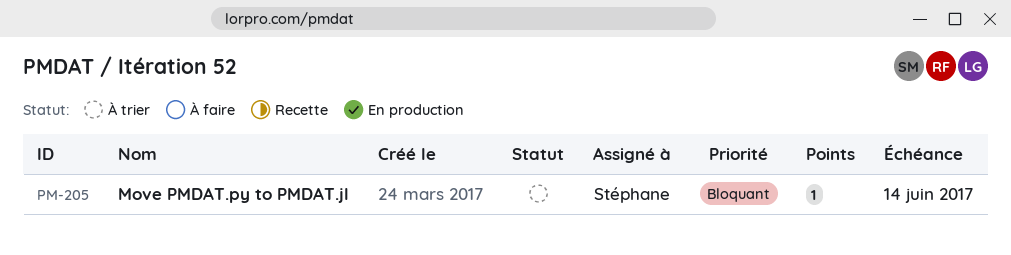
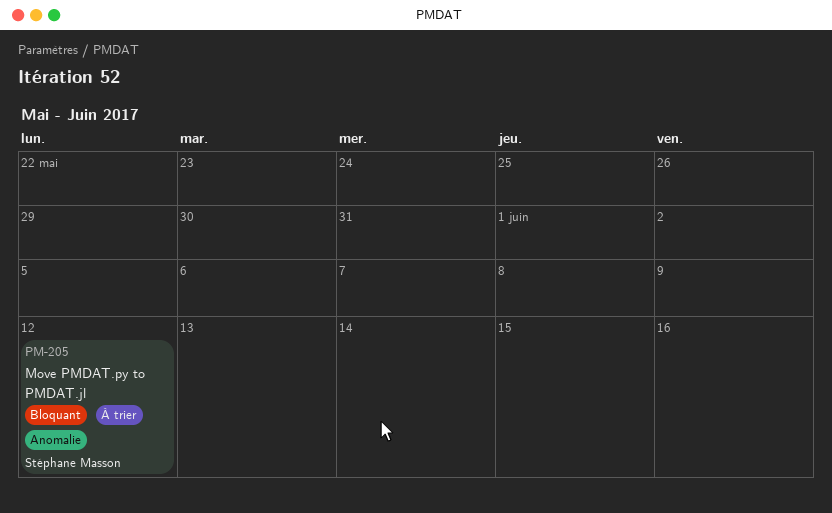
PM-205, due: Jun 14 -> Jun 12

